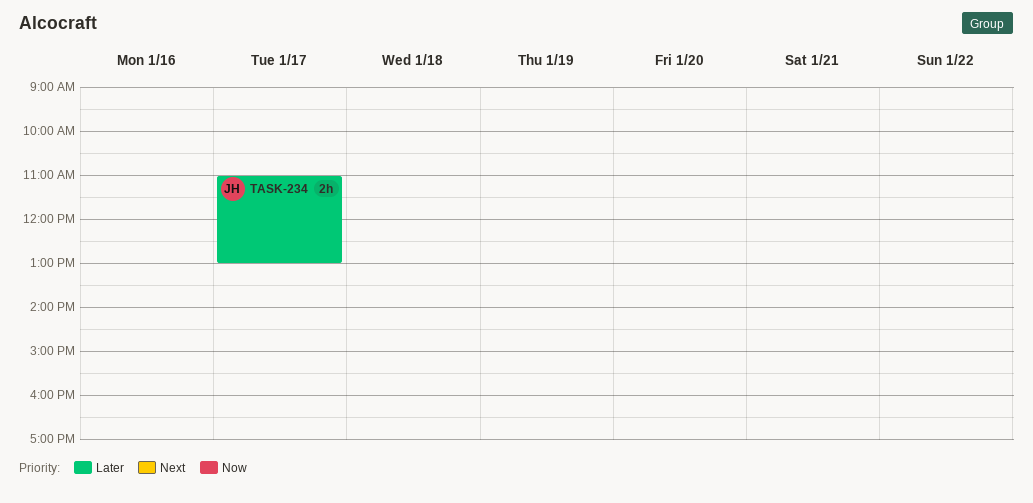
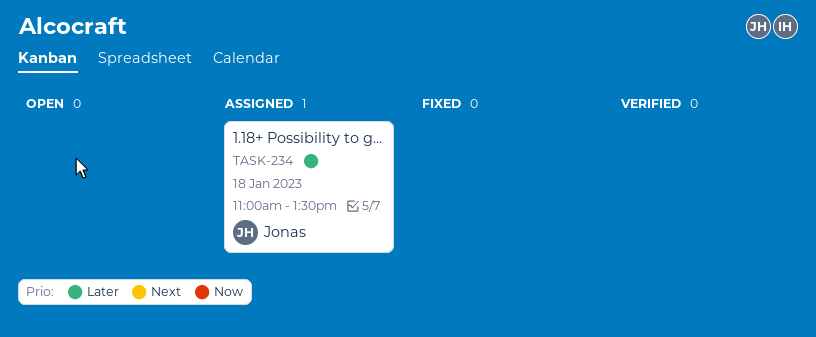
TASK-234, day: Jan 17 -> Jan 18
TASK-234, ends: 13:00 -> 13:30

